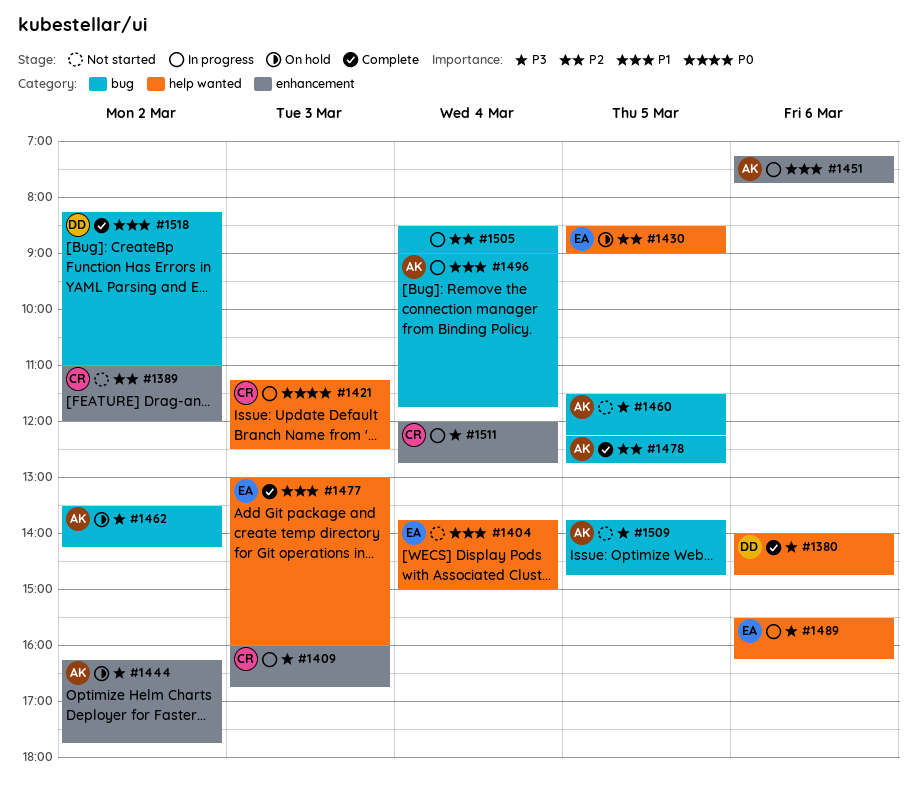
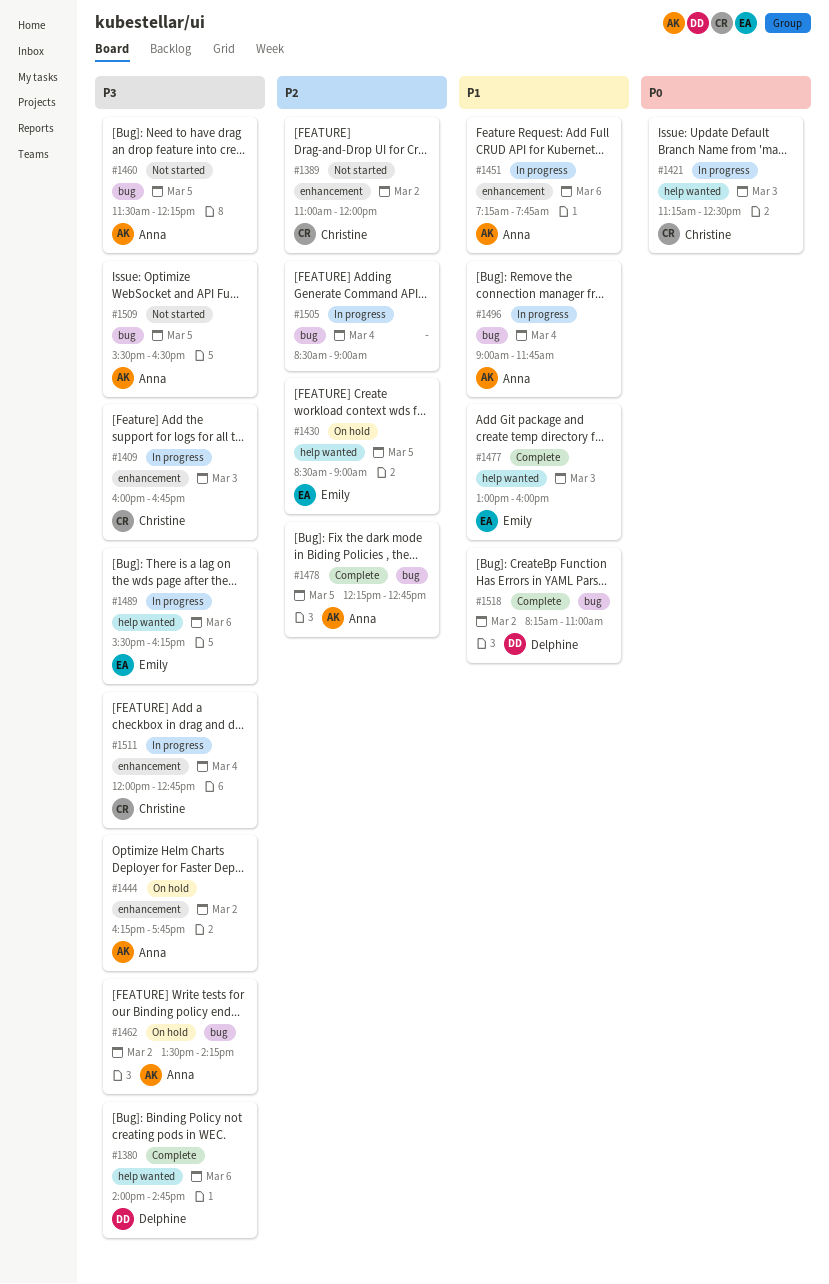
#1404: present -> none
#1509, begins: 13:45 -> 15:30
#1509, ends: 14:45 -> 16:30

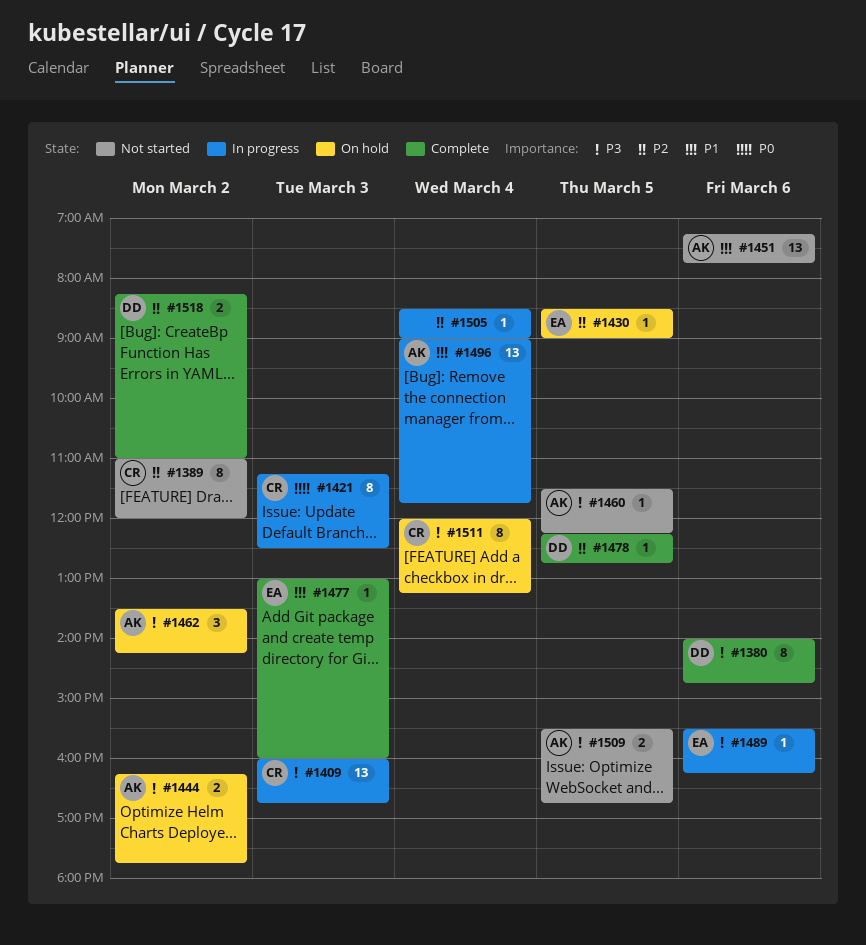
#1451, status: In progress -> Not started
#1478, owner: Anna -> Delphine
#1509, ends: 16:30 -> 16:45
#1511, status: In progress -> On hold
#1511, ends: 12:45 -> 13:15
#1518, priority: P1 -> P2

